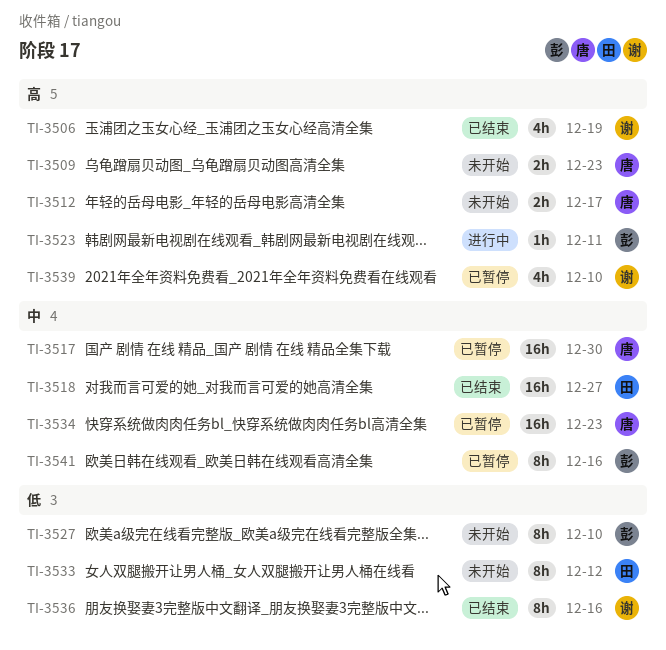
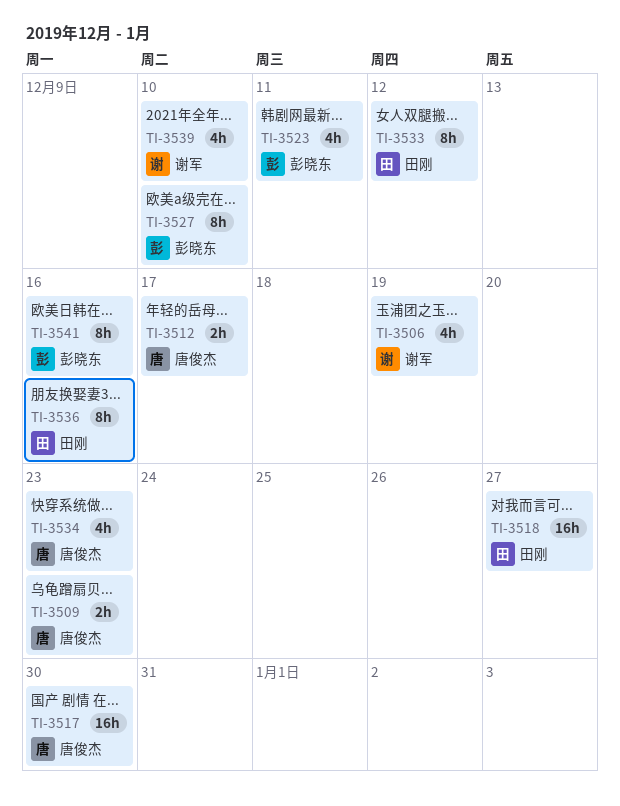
TI-3523, estimate: 1h -> 4h
TI-3534, estimate: 16h -> 4h
TI-3536, owner: 谢军 -> 田刚

